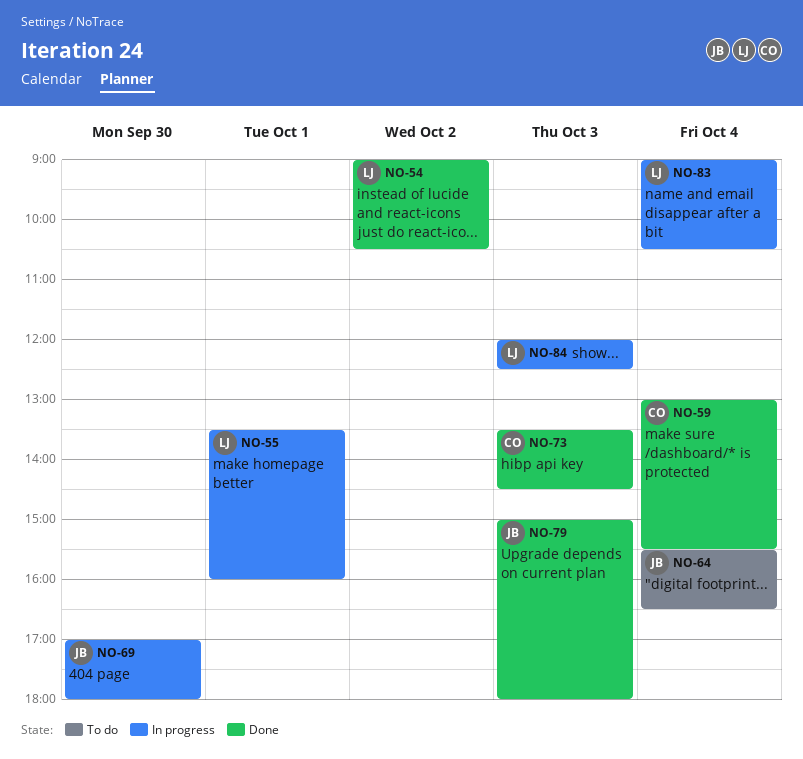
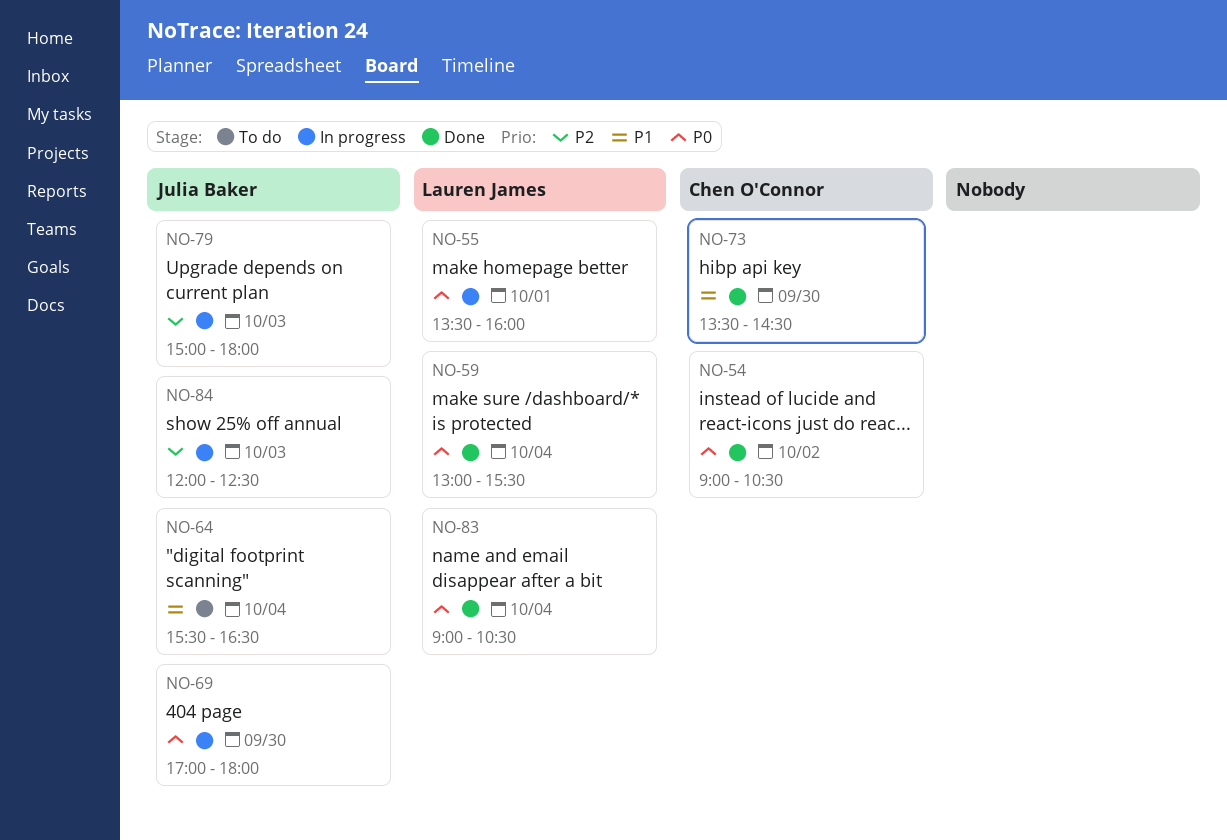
NO-54, owner: Lauren James -> Chen O'Connor
NO-59, owner: Chen O'Connor -> Lauren James
NO-73, day: Oct 3 -> Sep 30
NO-79, status: Done -> In progress
NO-83, status: In progress -> Done
NO-84, owner: Lauren James -> Julia Baker

